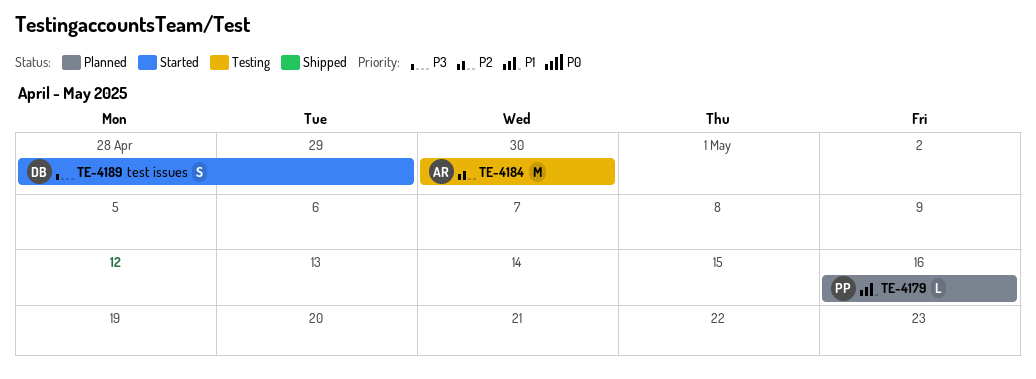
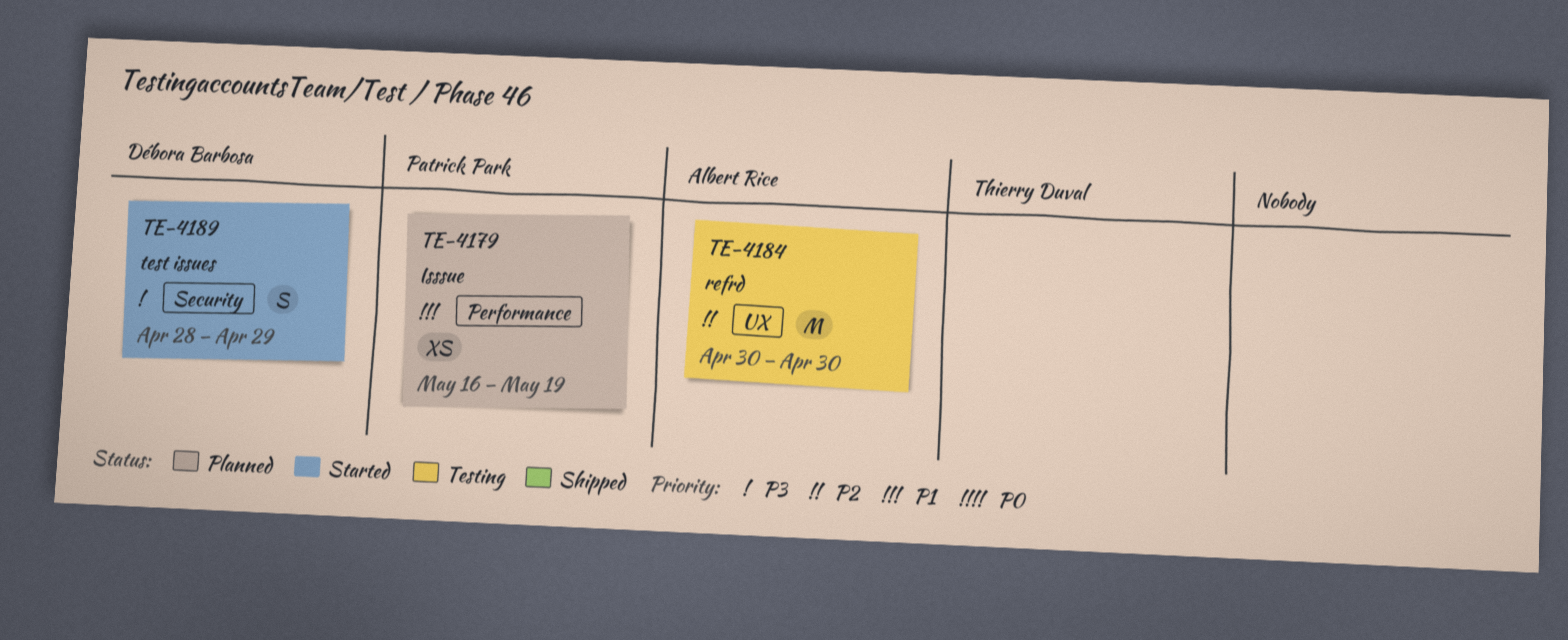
TE-4179, estimate: L -> XS
TE-4179, due: May 16 -> May 19

